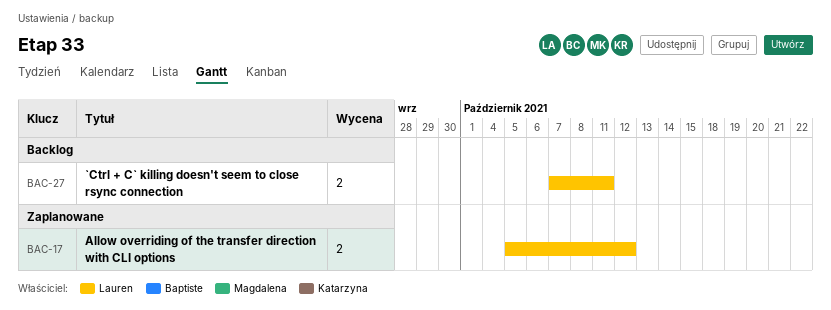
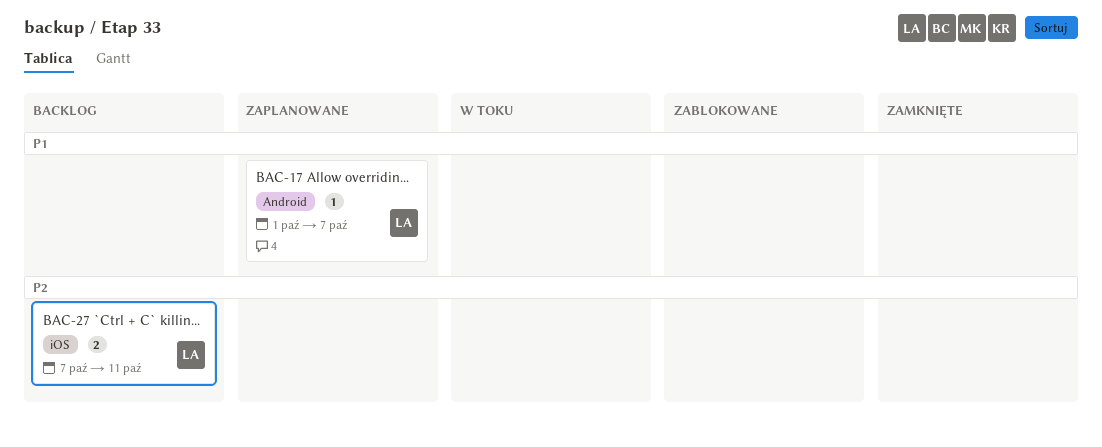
BAC-17, estimate: 2 -> 1
BAC-17, start: Oct 5 -> Oct 1
BAC-17, due: Oct 12 -> Oct 7

